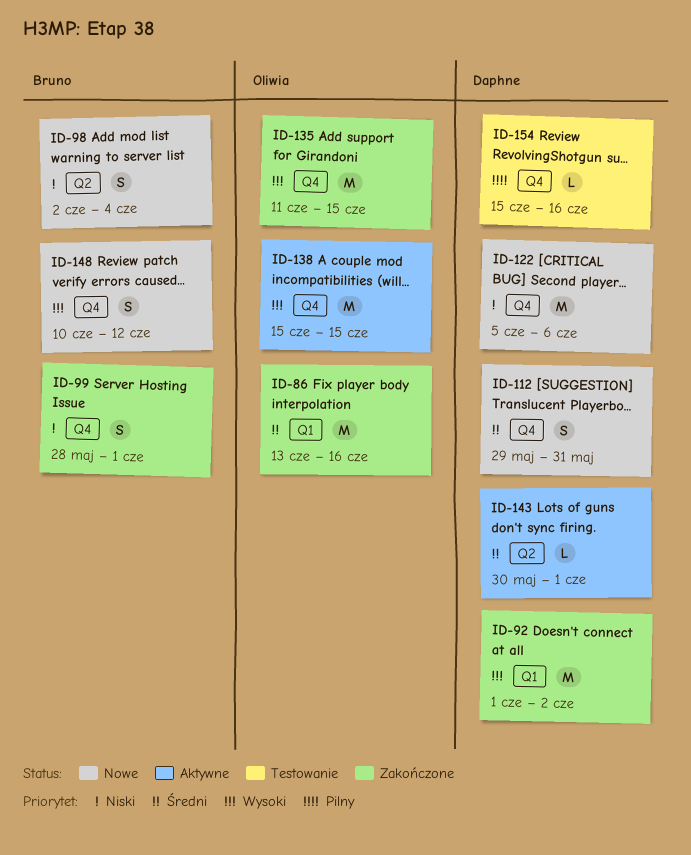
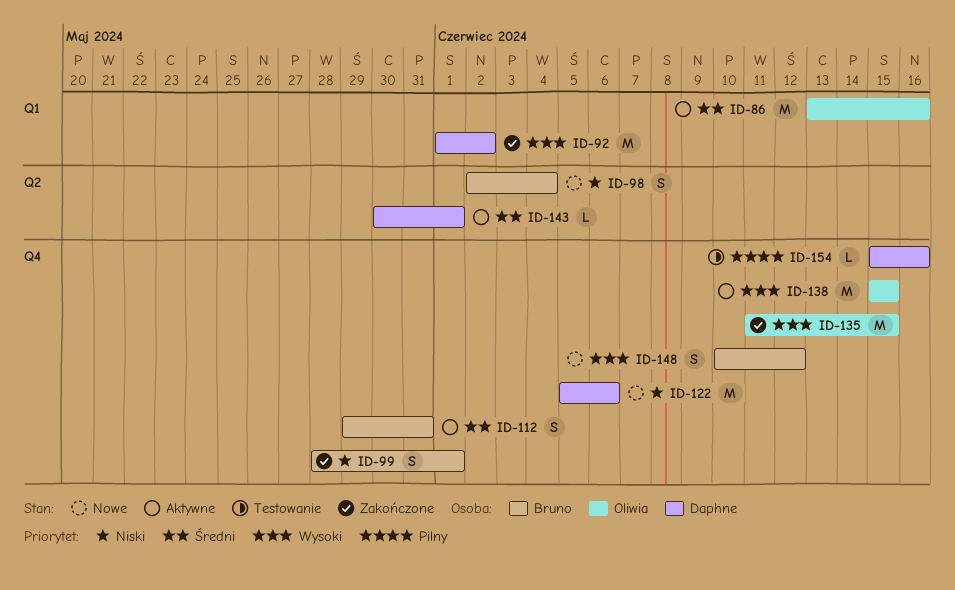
ID-86, status: Zakończone -> Aktywne
ID-112, status: Nowe -> Aktywne
ID-112, owner: Daphne -> Bruno

